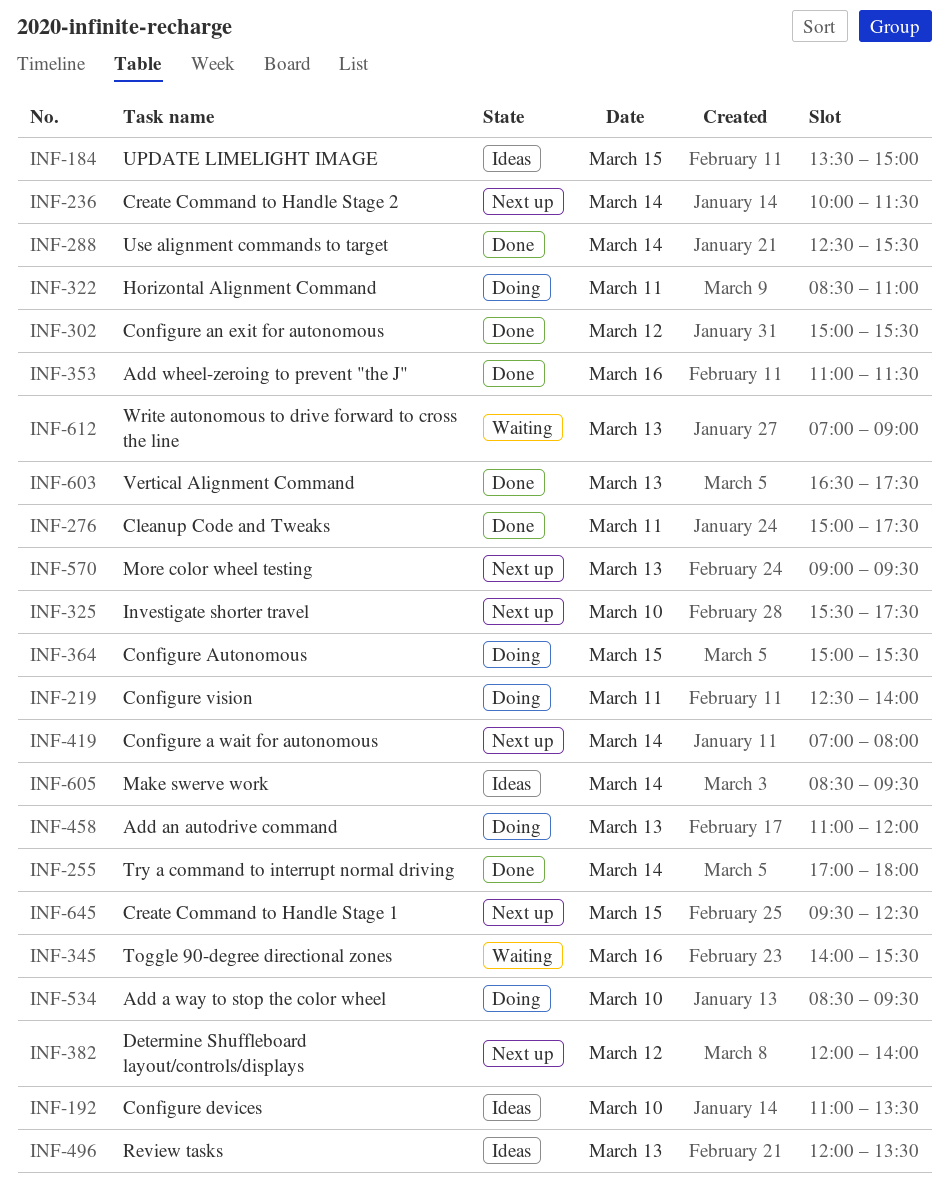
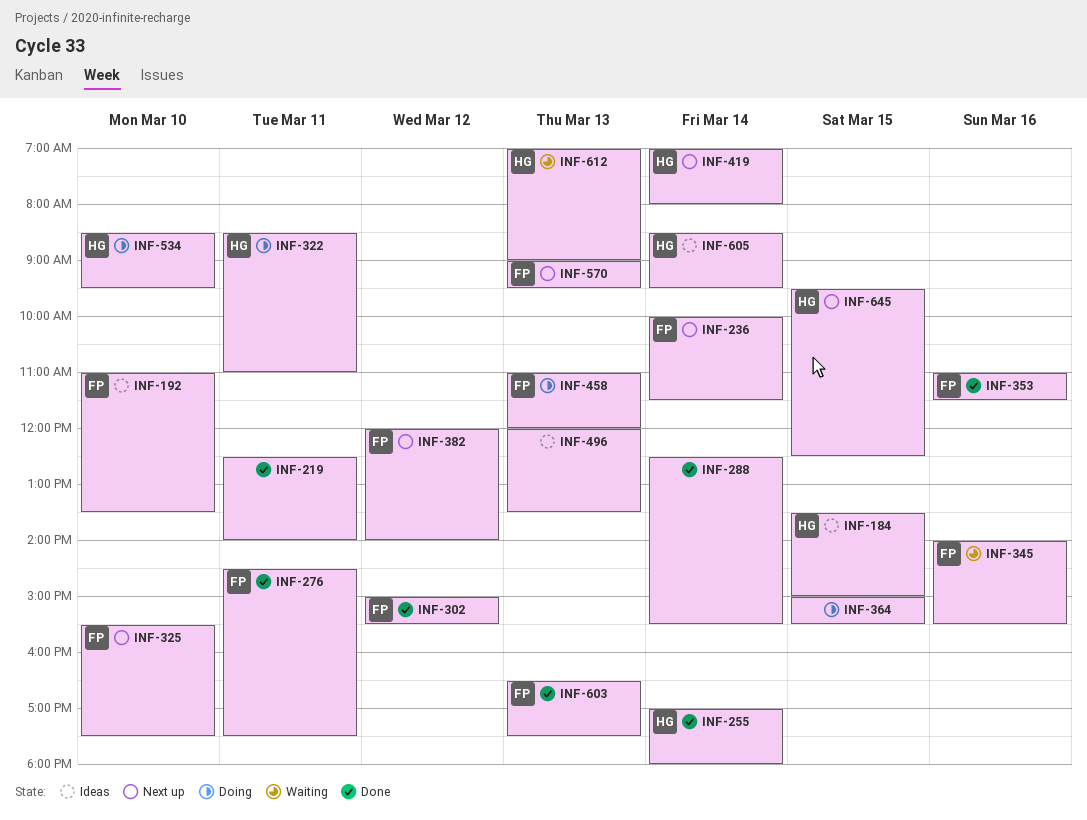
INF-219, status: Doing -> Done
INF-276, begins: 15:00 -> 14:30

